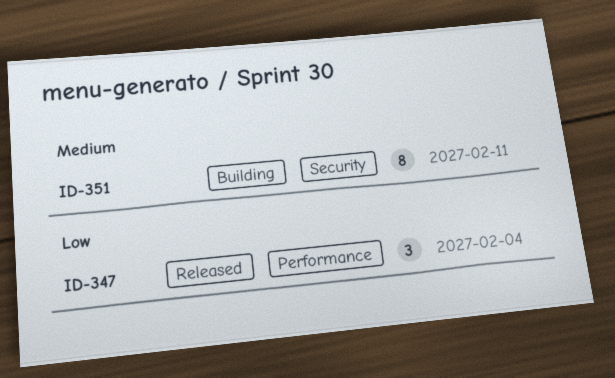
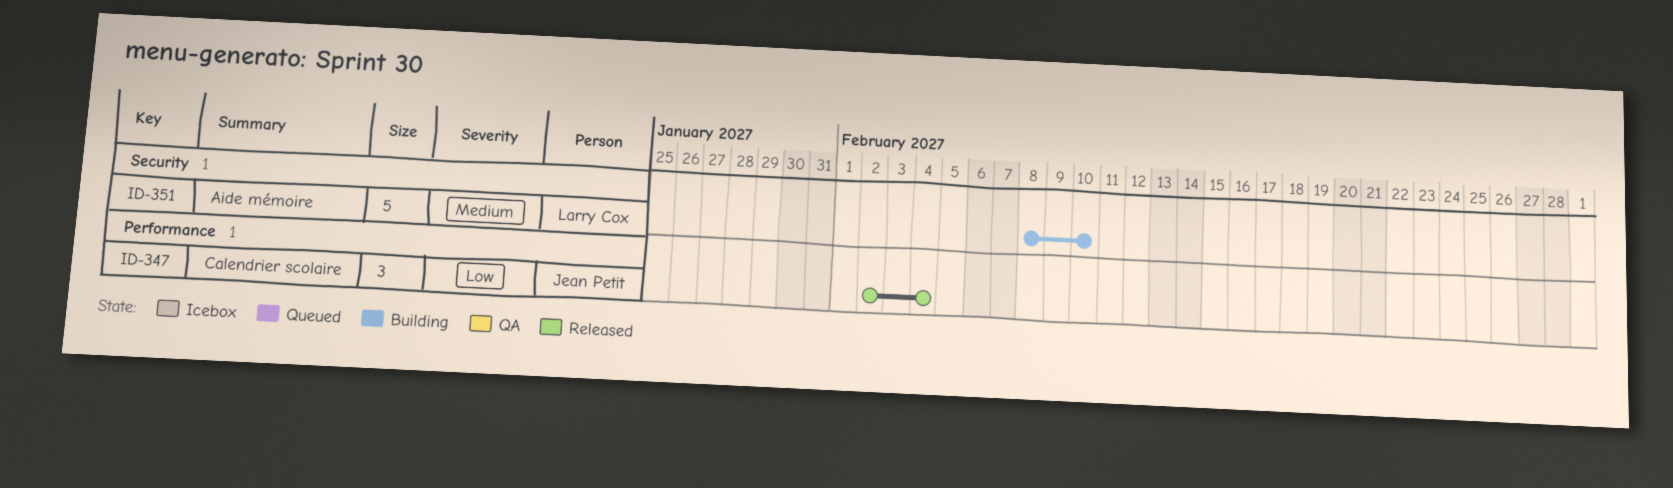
ID-351, estimate: 8 -> 5
ID-351, due: Feb 11 -> Feb 10

